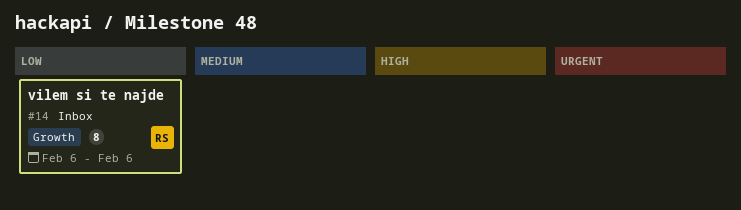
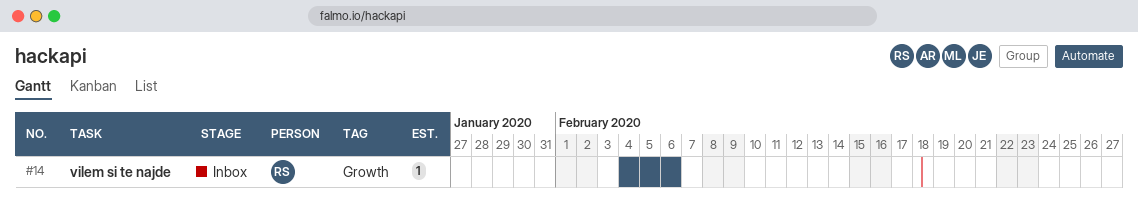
#14, estimate: 8 -> 1
#14, start: Feb 6 -> Feb 4

